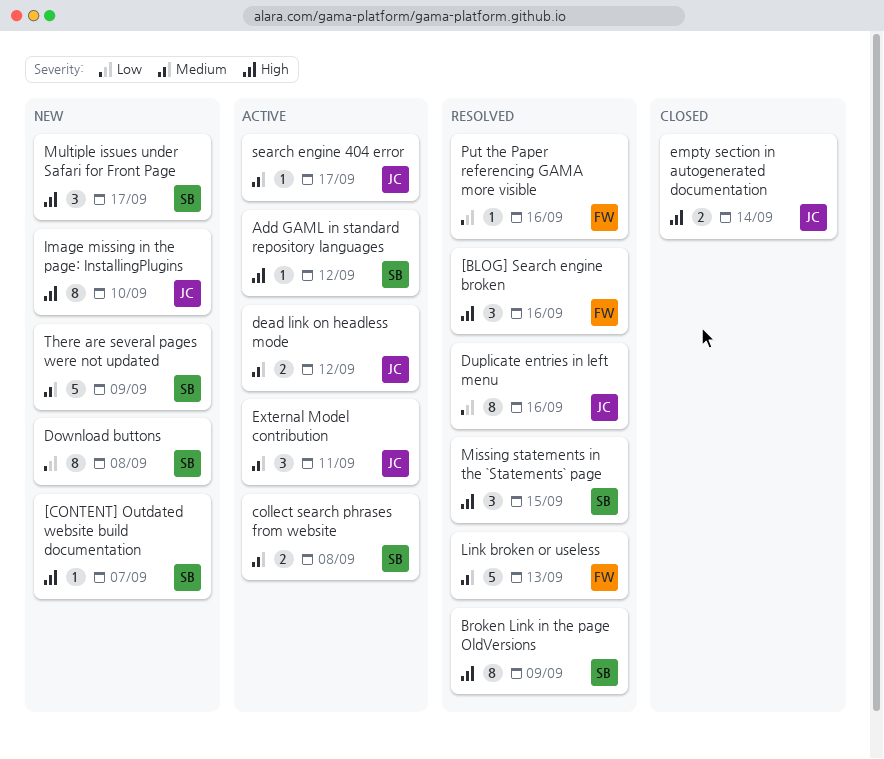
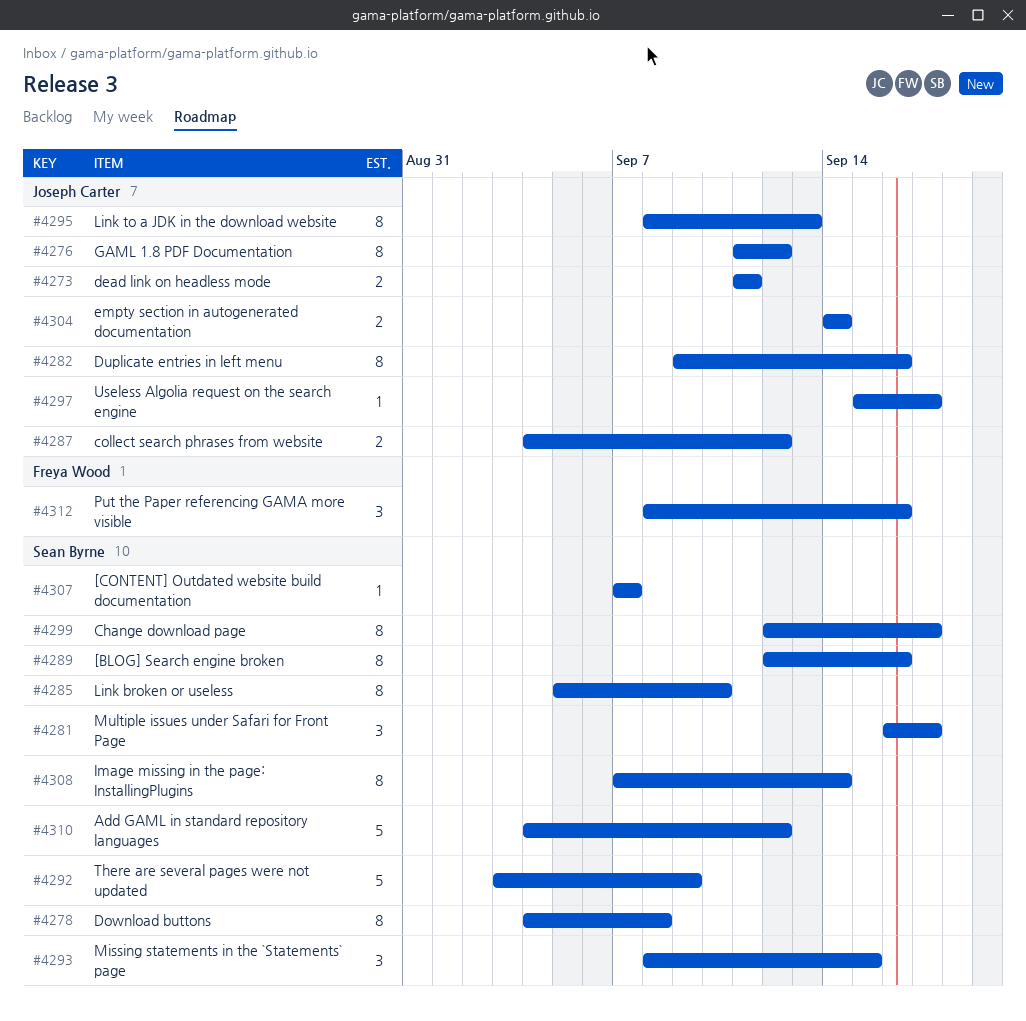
[BLOG] Search engine broken, owner: Freya Wood -> Sean Byrne
[BLOG] Search engine broken, estimate: 3 -> 8
Add GAML in standard repository languages, estimate: 1 -> 5
Broken Link in the page OldVersions: present -> none
Change download page: none -> present
collect search phrases from website, owner: Sean Byrne -> Joseph Carter
collect search phrases from website, due: Sep 8 -> Sep 12
dead link on headless mode, due: Sep 12 -> Sep 11
External Model contribution: present -> none
GAML 1.8 PDF Documentation: none -> present
Image missing in the page: InstallingPlugins, owner: Joseph Carter -> Sean Byrne
Image missing in the page: InstallingPlugins, due: Sep 10 -> Sep 14
Link broken or useless, owner: Freya Wood -> Sean Byrne
Link broken or useless, estimate: 5 -> 8
Link broken or useless, due: Sep 13 -> Sep 10
Link to a JDK in the download website: none -> present
Put the Paper referencing GAMA more visible, estimate: 1 -> 3
search engine 404 error: present -> none
Useless Algolia request on the search engine: none -> present

